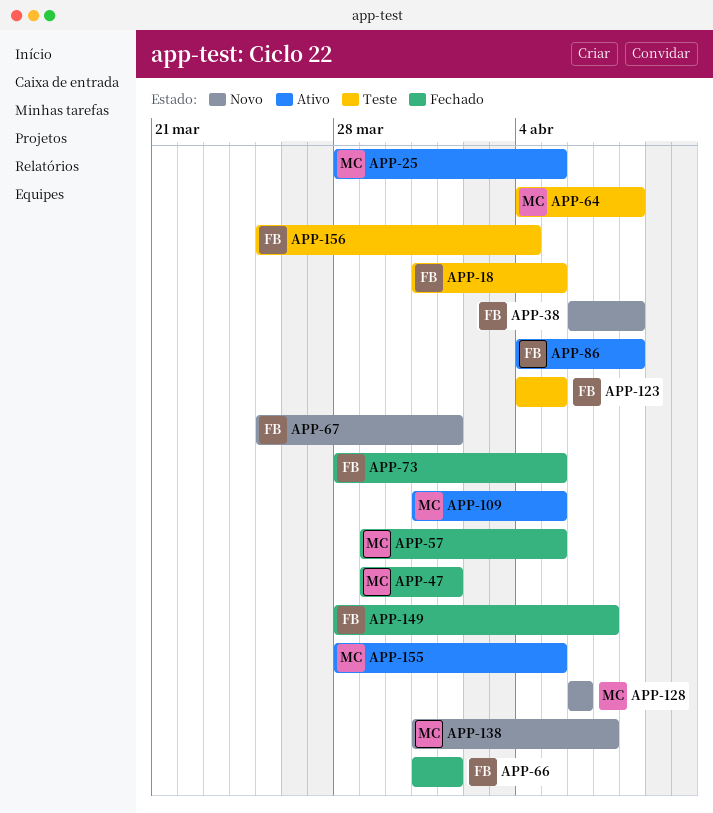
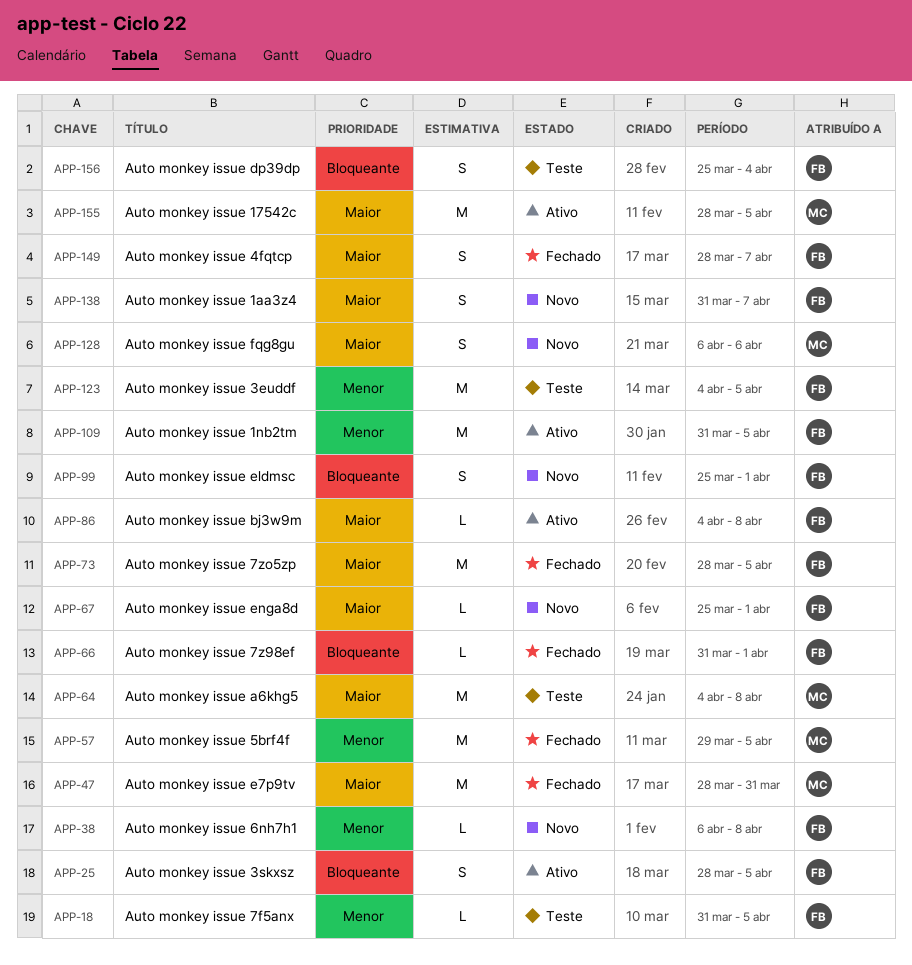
APP-25, owner: MC -> FB
APP-47, start: Mar 29 -> Mar 28
APP-47, due: Apr 1 -> Mar 31
APP-99: none -> present
APP-109, owner: MC -> FB
APP-138, owner: MC -> FB

